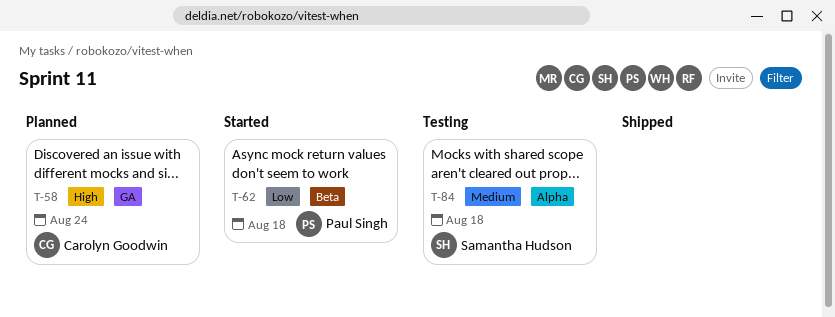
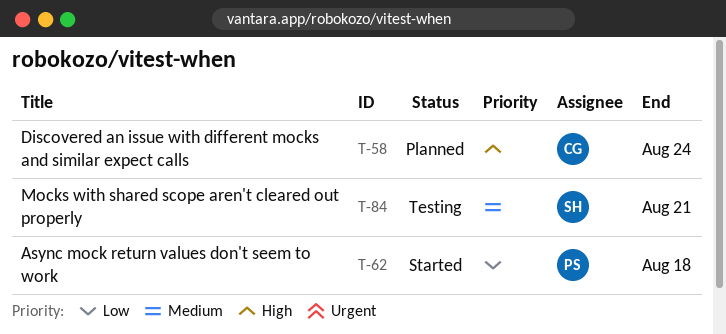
T-84, due: Aug 18 -> Aug 21

